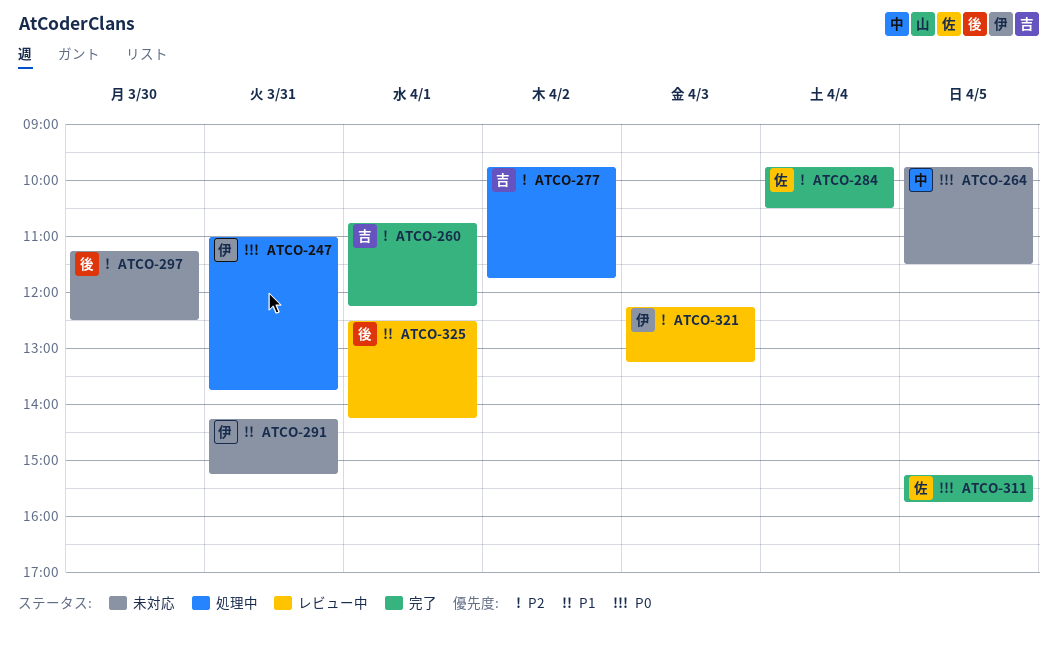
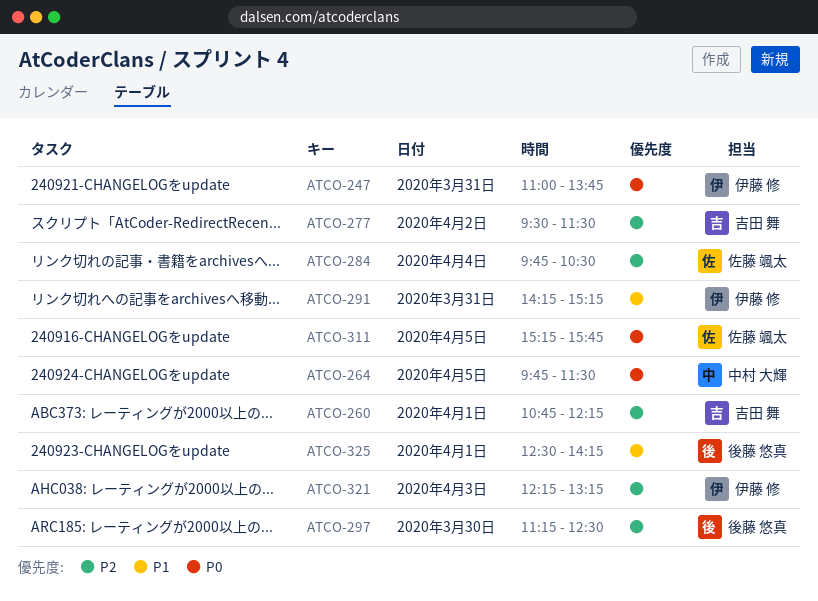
ATCO-277, begins: 09:45 -> 09:30
ATCO-277, ends: 11:45 -> 11:30

